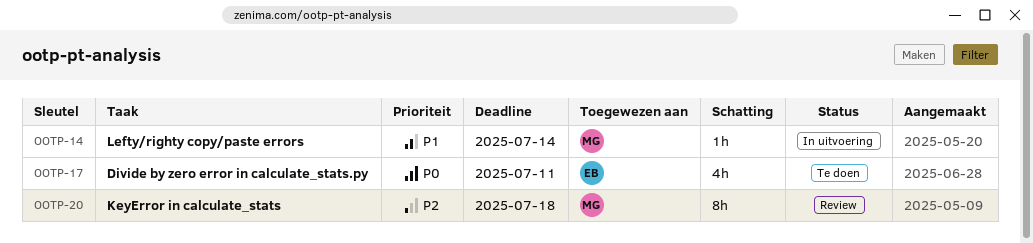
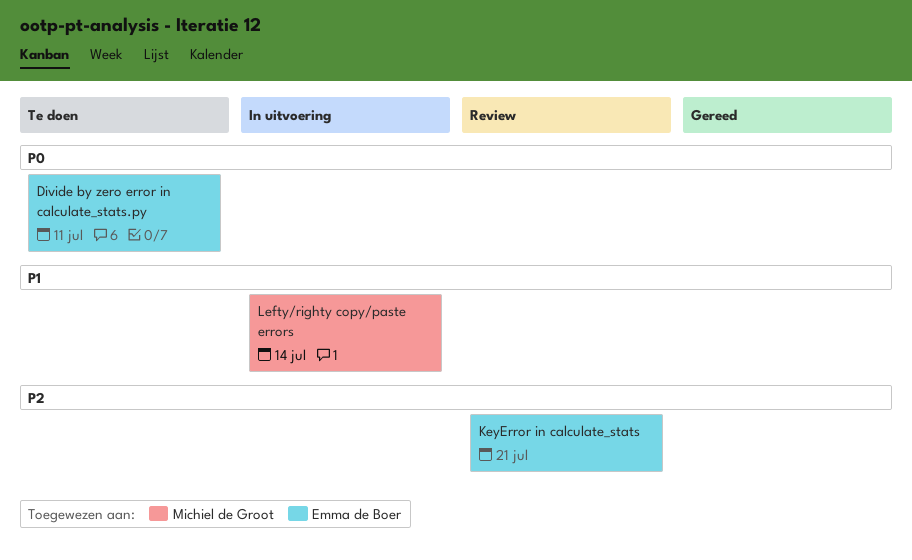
KeyError in calculate_stats, owner: Michiel de Groot -> Emma de Boer
KeyError in calculate_stats, due: Jul 18 -> Jul 21

